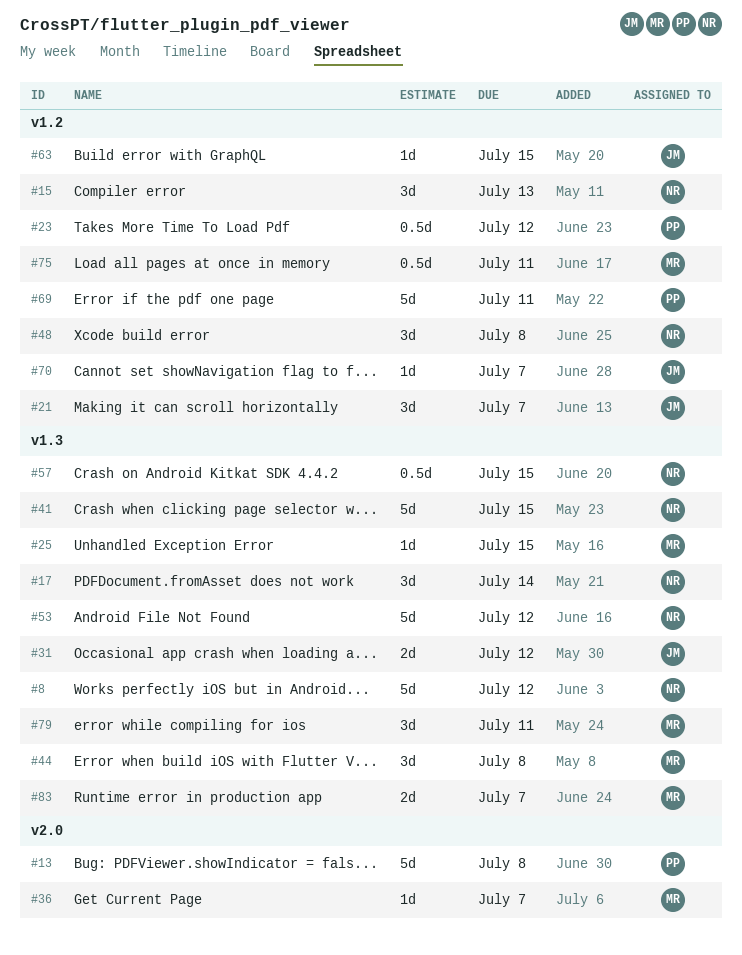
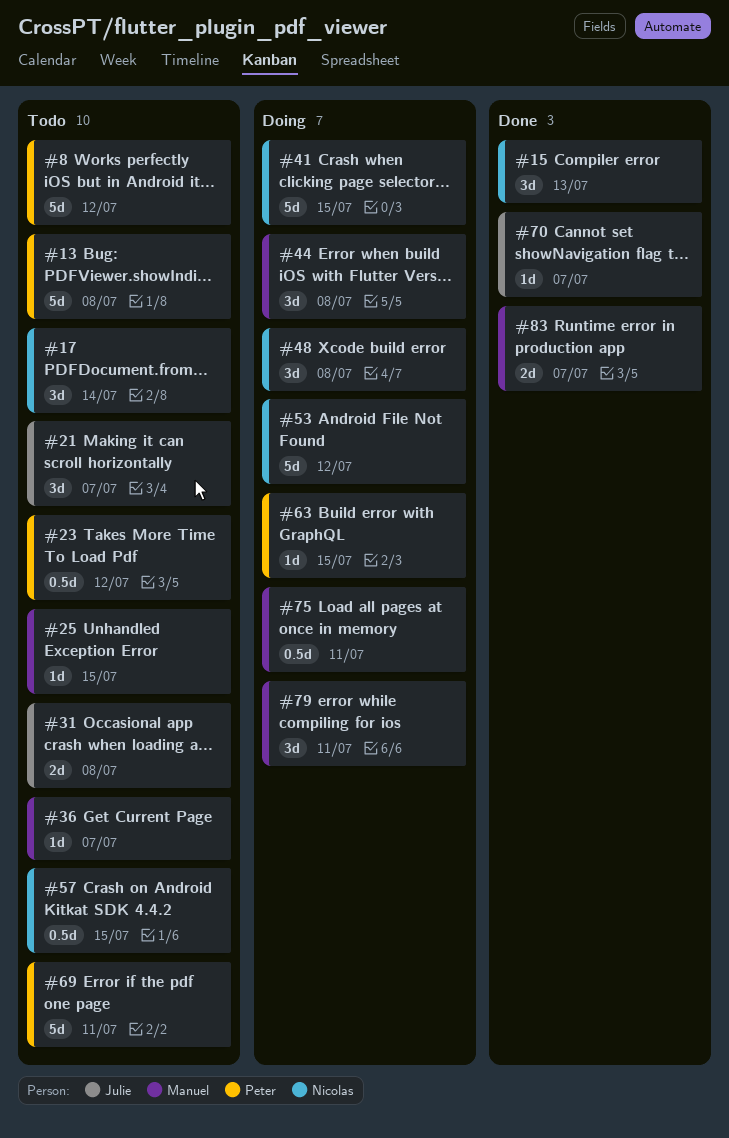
#8, owner: Nicolas -> Peter
#31, due: Jul 12 -> Jul 8
#63, owner: Julie -> Peter

